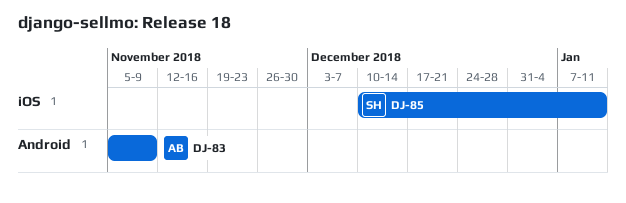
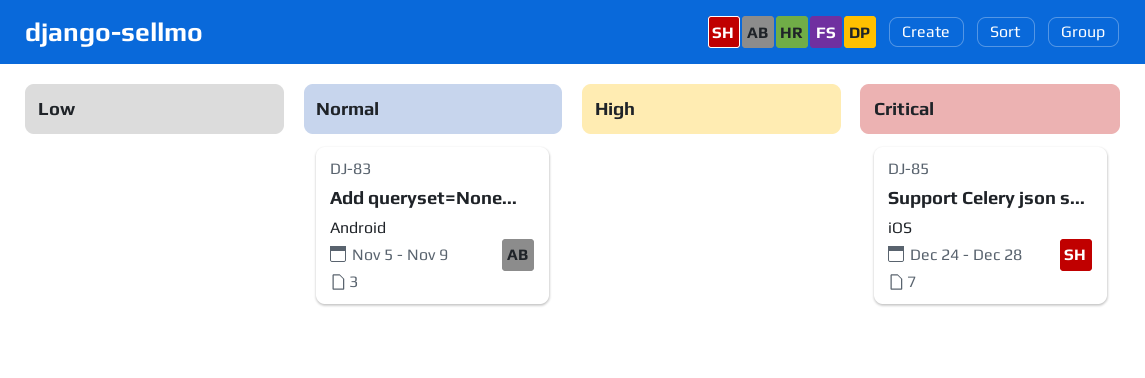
DJ-85, start: Dec 10 -> Dec 24
DJ-85, due: Jan 11 -> Dec 28

